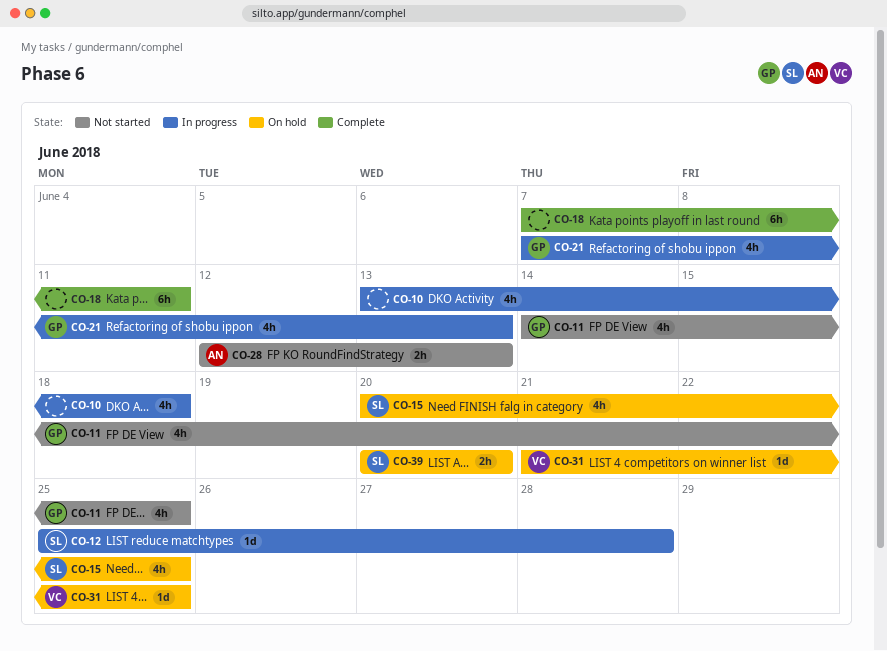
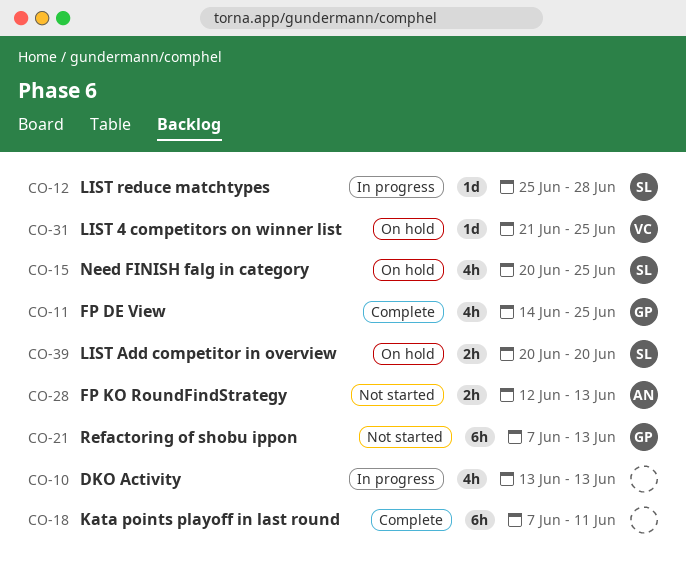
CO-10, due: Jun 18 -> Jun 13
CO-11, status: Not started -> Complete
CO-21, status: In progress -> Not started
CO-21, estimate: 4h -> 6h

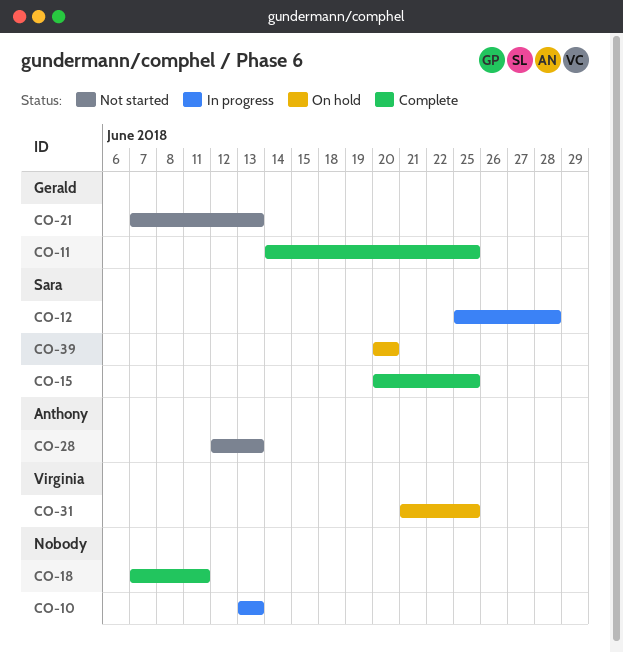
CO-15, status: On hold -> Complete

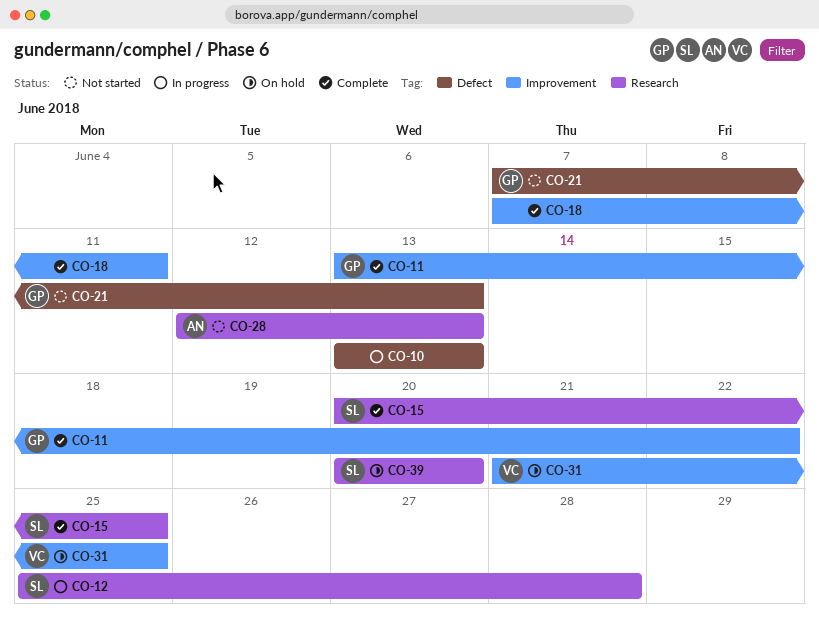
CO-11, start: Jun 14 -> Jun 13
CO-11, due: Jun 25 -> Jun 22

